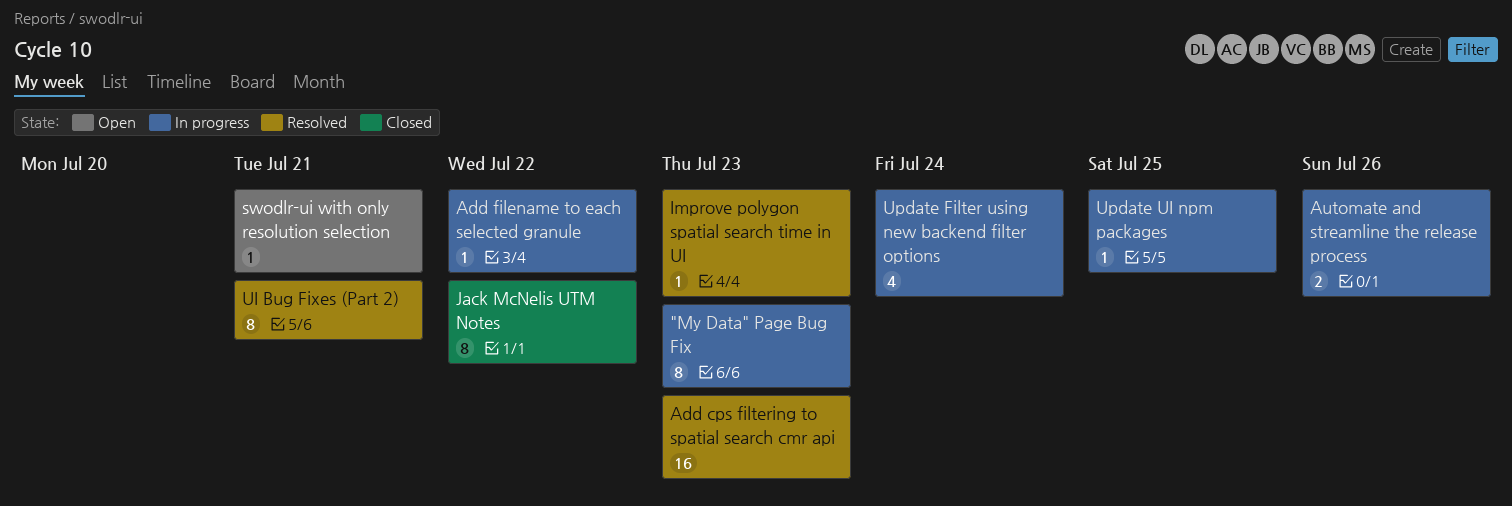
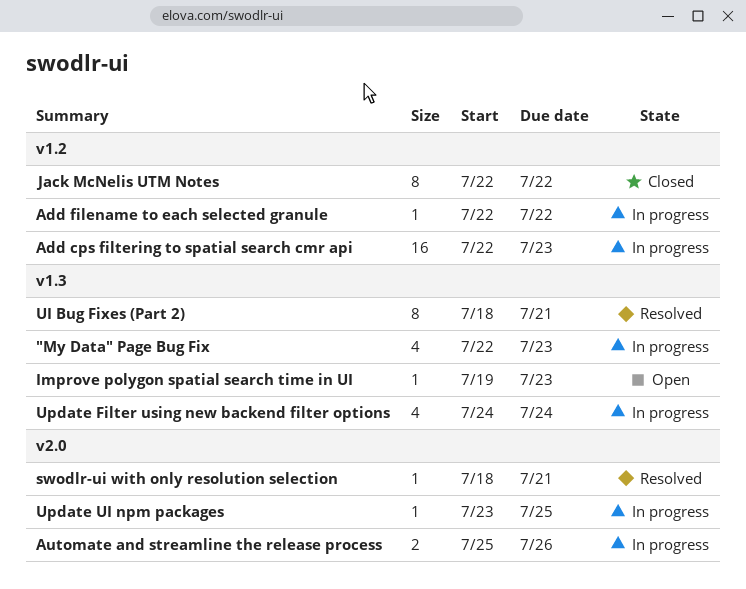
"My Data" Page Bug Fix, estimate: 8 -> 4
Add cps filtering to spatial search cmr api, status: Resolved -> In progress
Improve polygon spatial search time in UI, status: Resolved -> Open
swodlr-ui with only resolution selection, status: Open -> Resolved

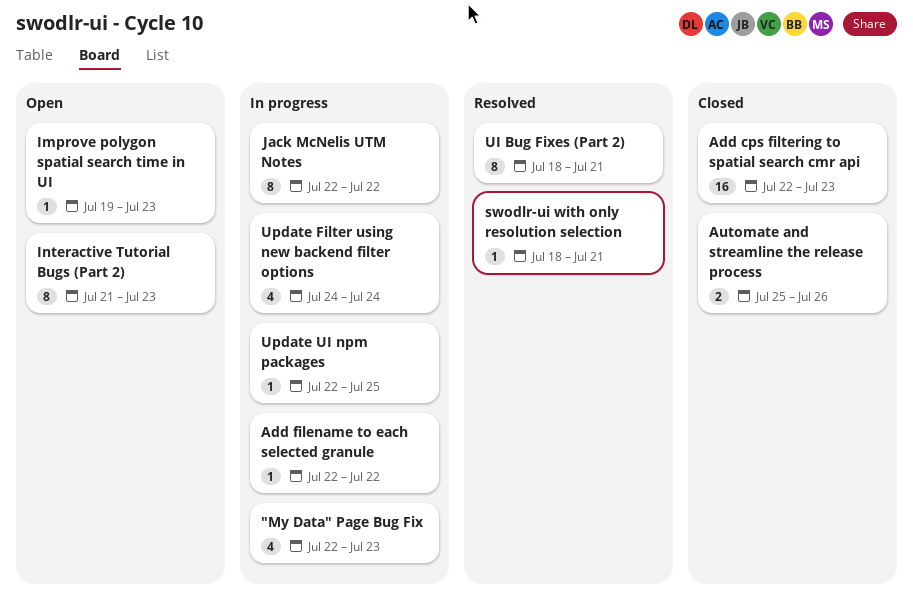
Add cps filtering to spatial search cmr api, status: In progress -> Closed
Automate and streamline the release process, status: In progress -> Closed
Interactive Tutorial Bugs (Part 2): none -> present
Jack McNelis UTM Notes, status: Closed -> In progress
Update UI npm packages, start: Jul 23 -> Jul 22

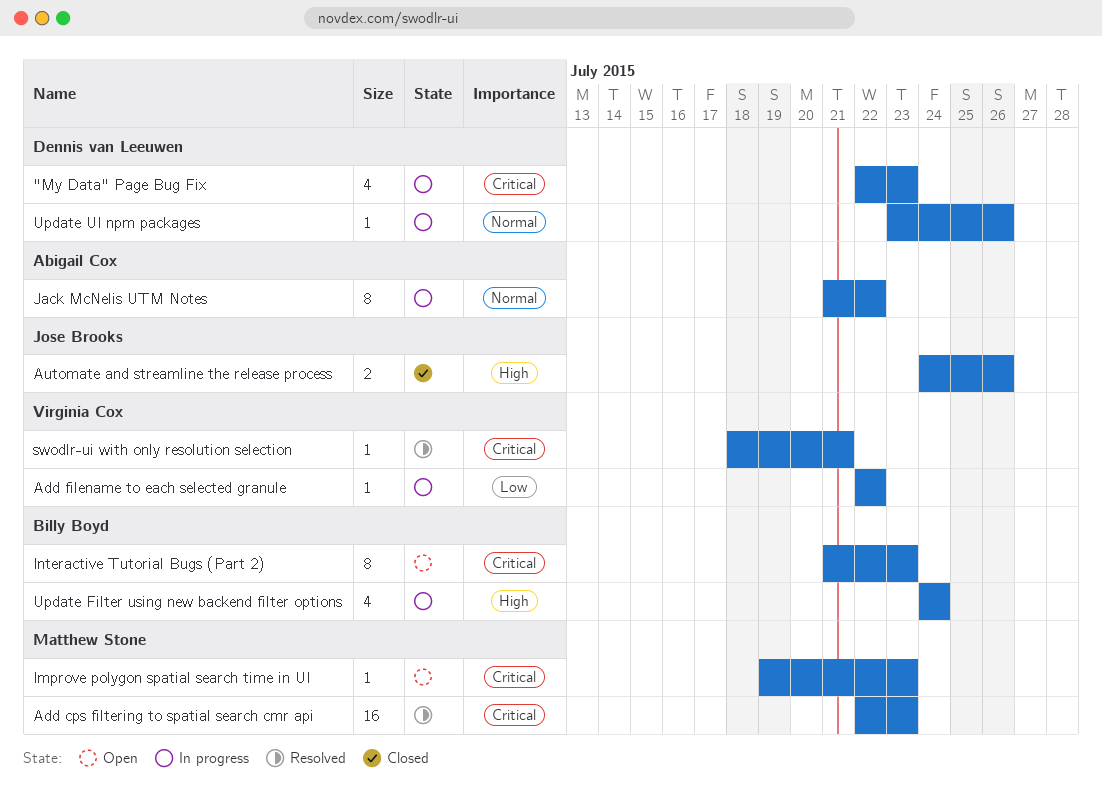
Add cps filtering to spatial search cmr api, status: Closed -> Resolved
Automate and streamline the release process, start: Jul 25 -> Jul 24
Jack McNelis UTM Notes, start: Jul 22 -> Jul 21
UI Bug Fixes (Part 2): present -> none
Update UI npm packages, start: Jul 22 -> Jul 23
Update UI npm packages, due: Jul 25 -> Jul 26

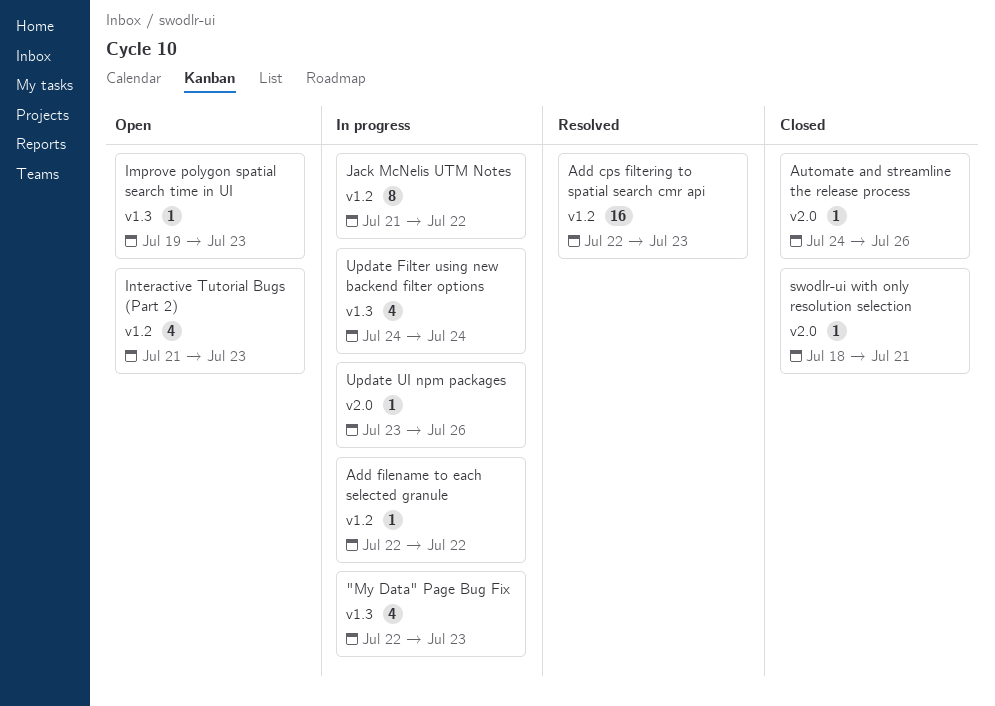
Automate and streamline the release process, estimate: 2 -> 1
Interactive Tutorial Bugs (Part 2), estimate: 8 -> 4
swodlr-ui with only resolution selection, status: Resolved -> Closed

